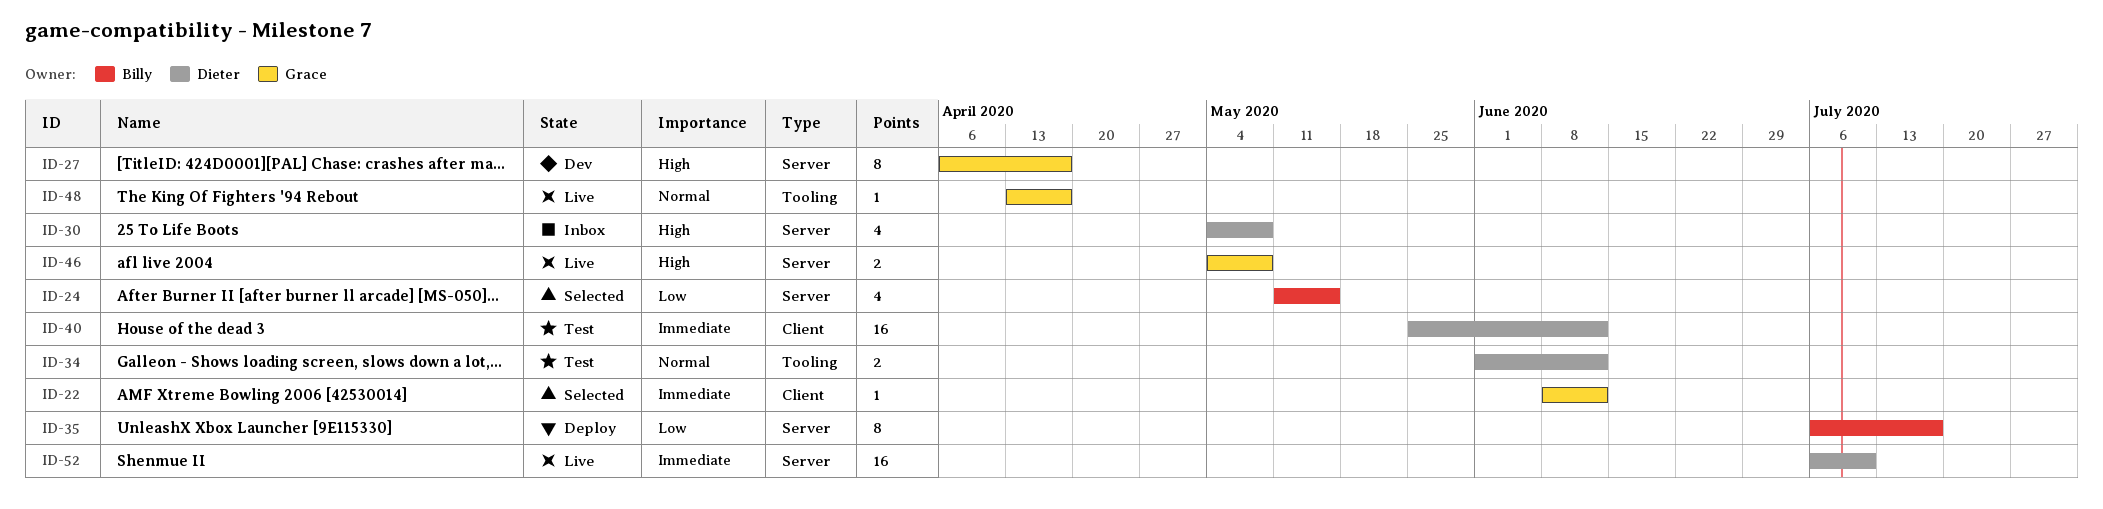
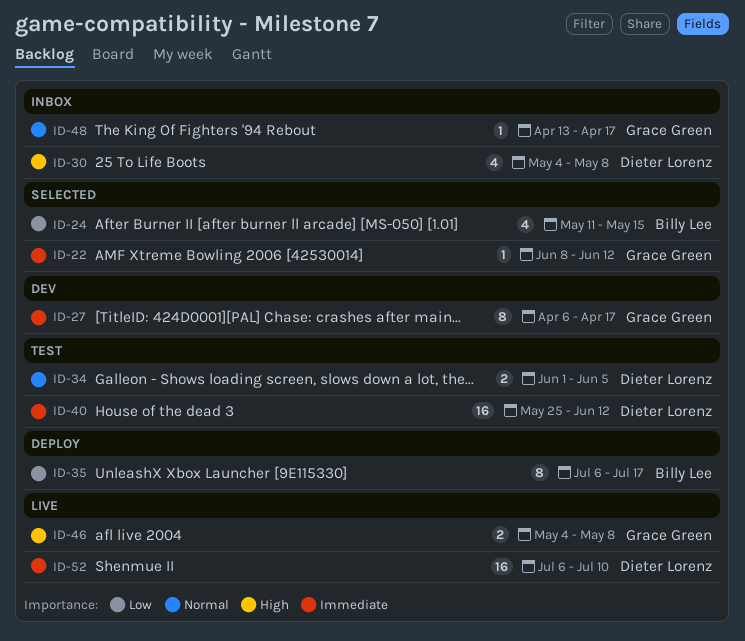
ID-27, priority: High -> Immediate
ID-34, due: Jun 12 -> Jun 5
ID-48, status: Live -> Inbox

